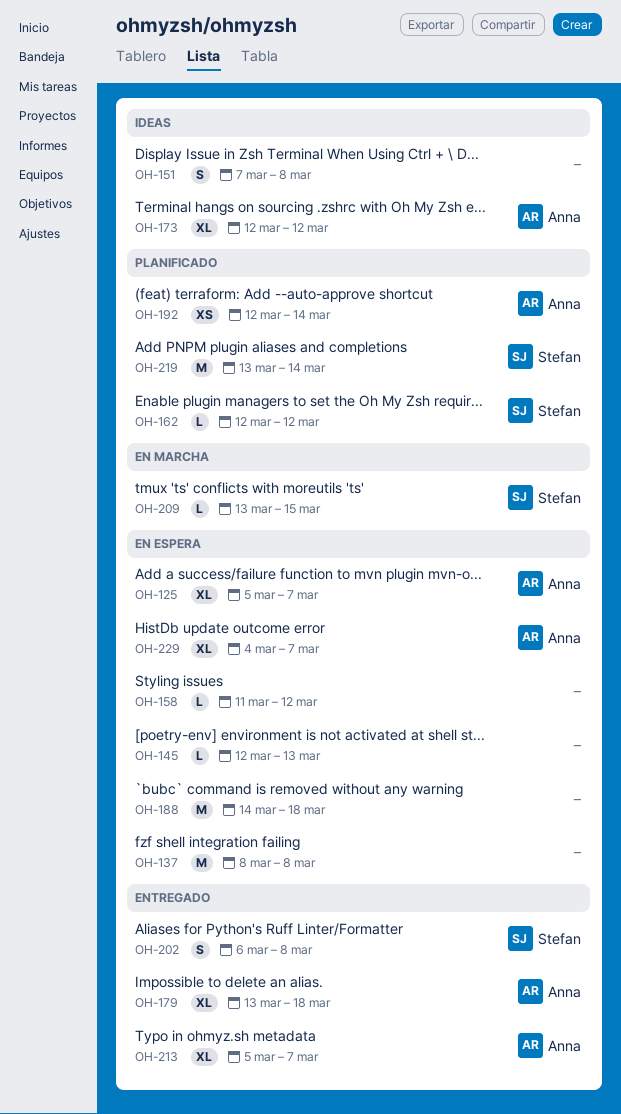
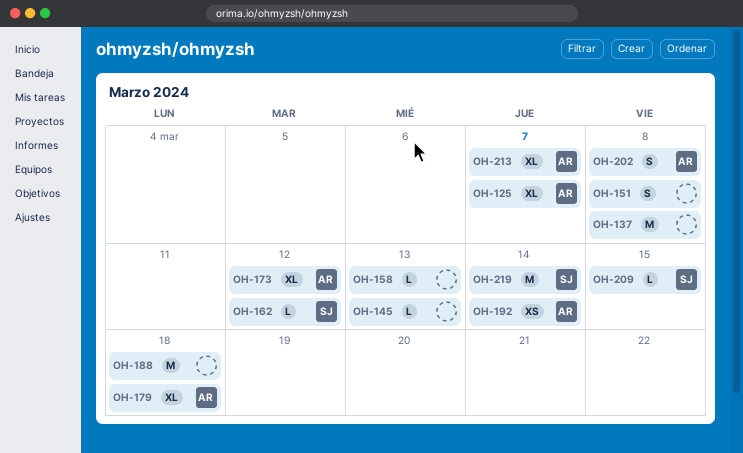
OH-158, due: Mar 12 -> Mar 13
OH-202, owner: Stefan -> Anna
OH-229: present -> none

